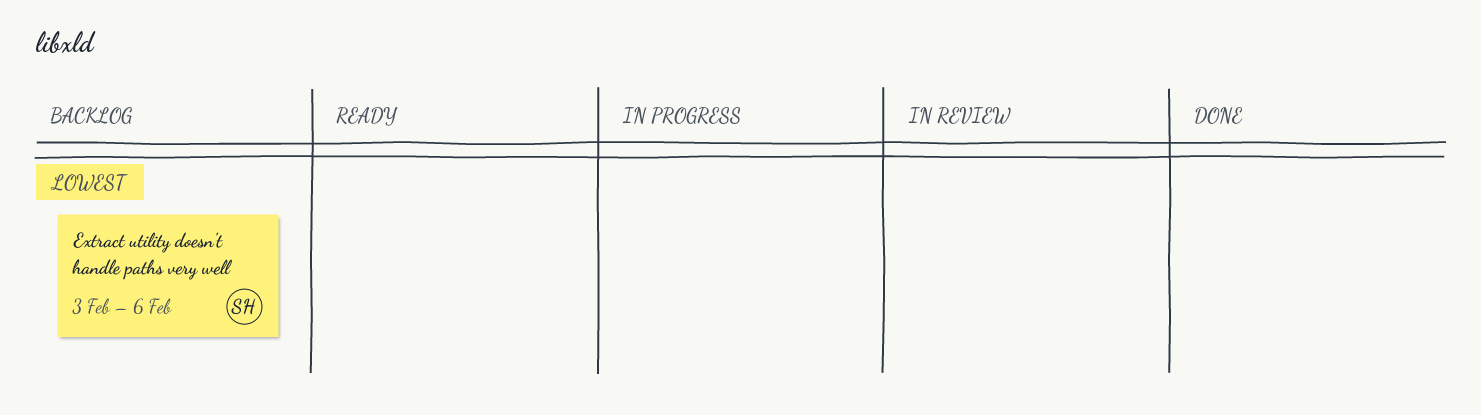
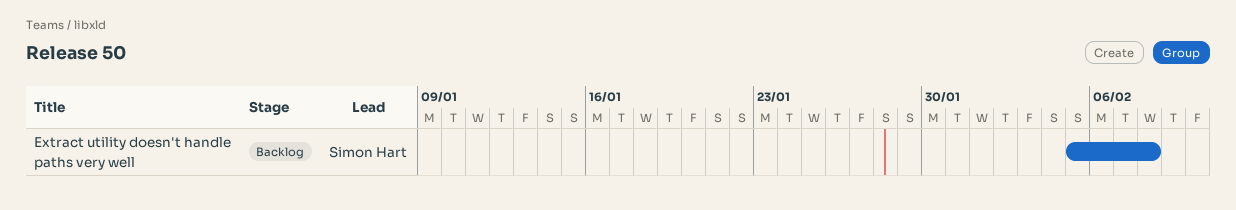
Extract utility doesn't handle paths very well, start: Feb 3 -> Feb 5
Extract utility doesn't handle paths very well, due: Feb 6 -> Feb 8

